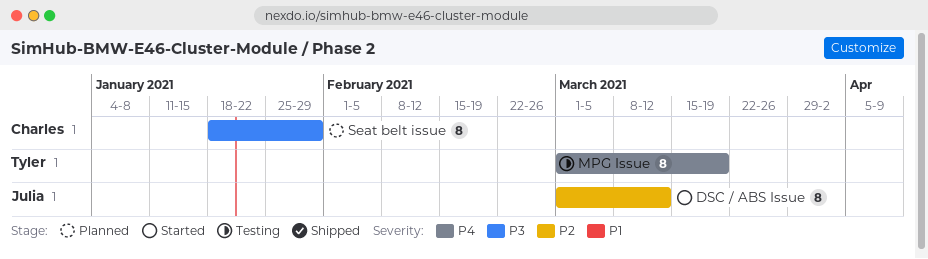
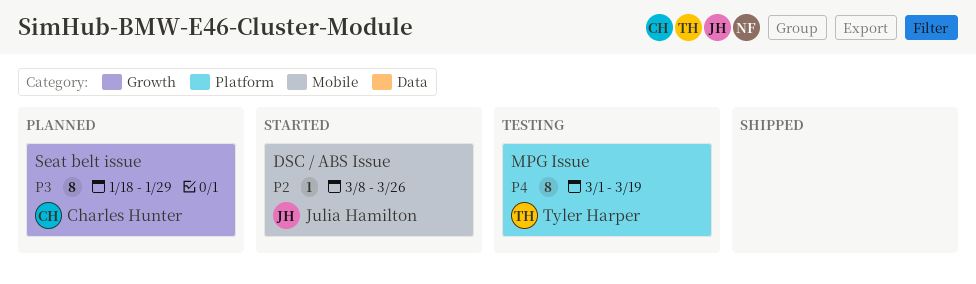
DSC / ABS Issue, estimate: 8 -> 1
DSC / ABS Issue, start: Mar 1 -> Mar 8
DSC / ABS Issue, due: Mar 12 -> Mar 26

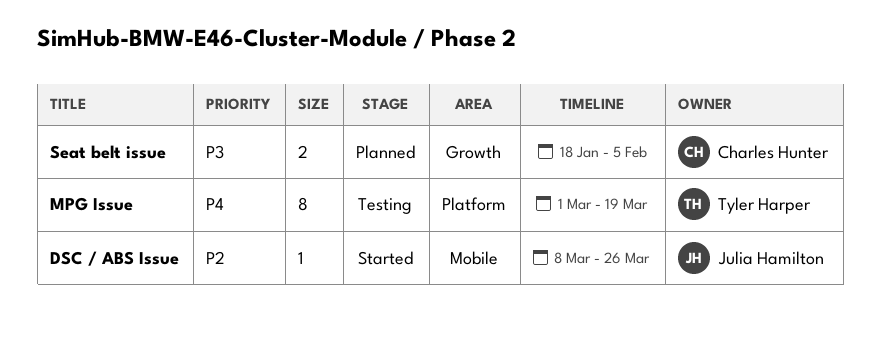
Seat belt issue, estimate: 8 -> 2
Seat belt issue, due: Jan 29 -> Feb 5

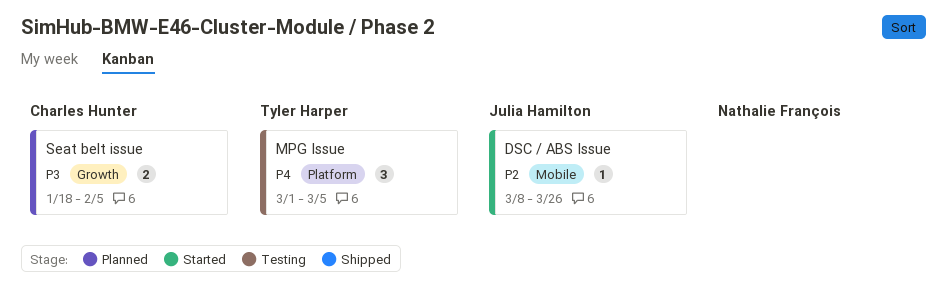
MPG Issue, estimate: 8 -> 3
MPG Issue, due: Mar 19 -> Mar 5

